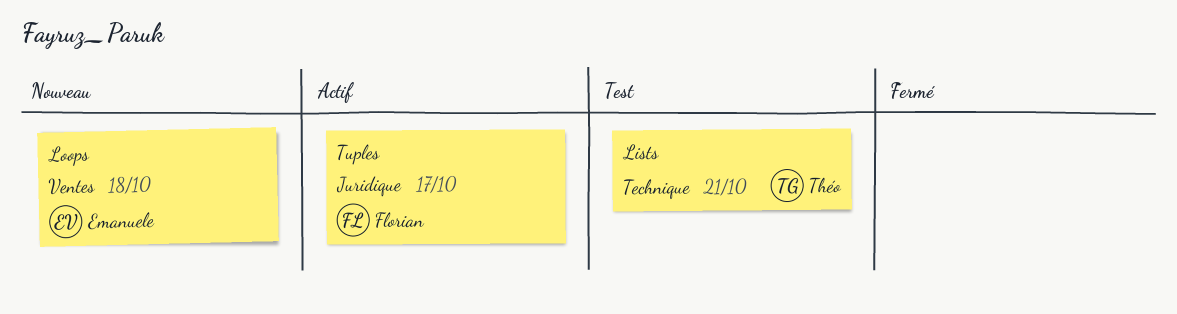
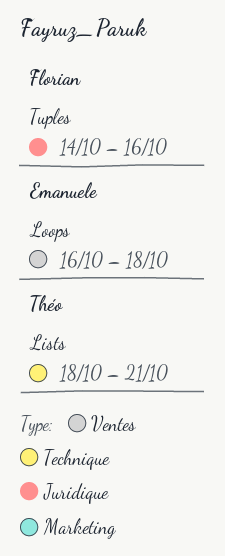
Tuples, due: Oct 17 -> Oct 16

